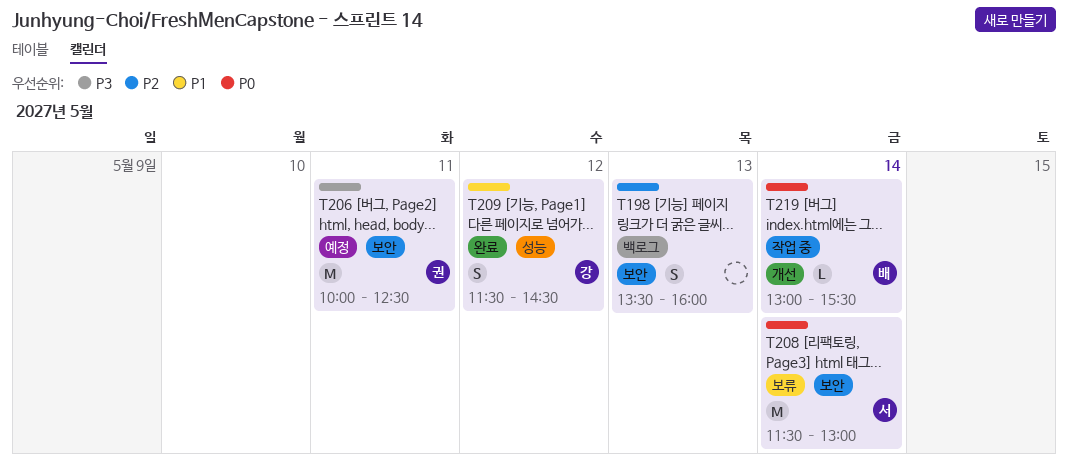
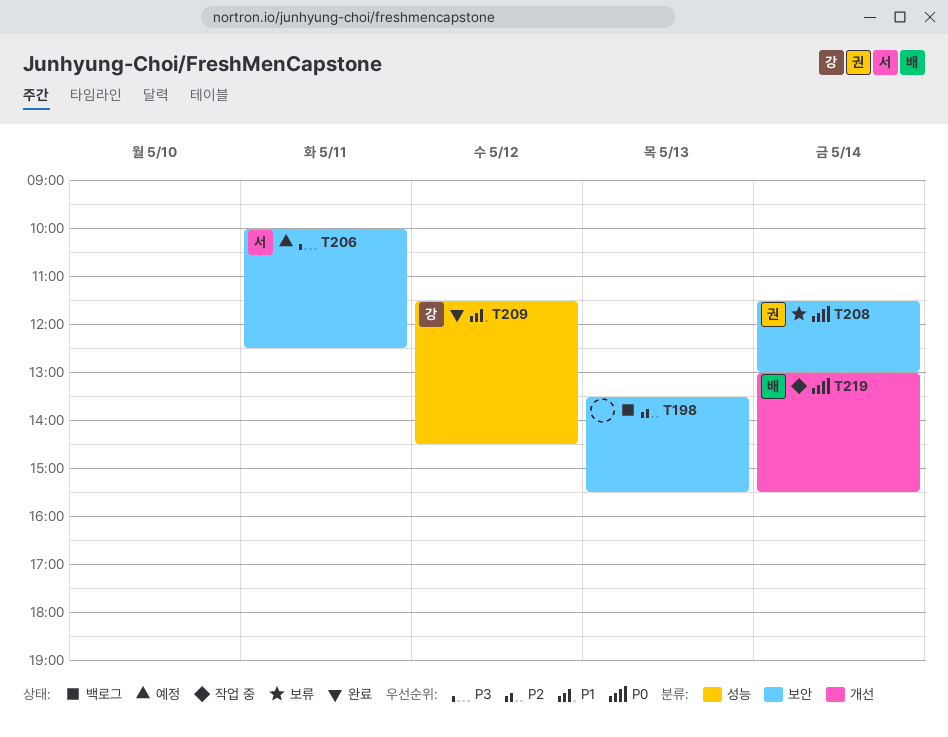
T198, ends: 16:00 -> 15:30
T206, owner: 권 -> 서
T208, owner: 서 -> 권

